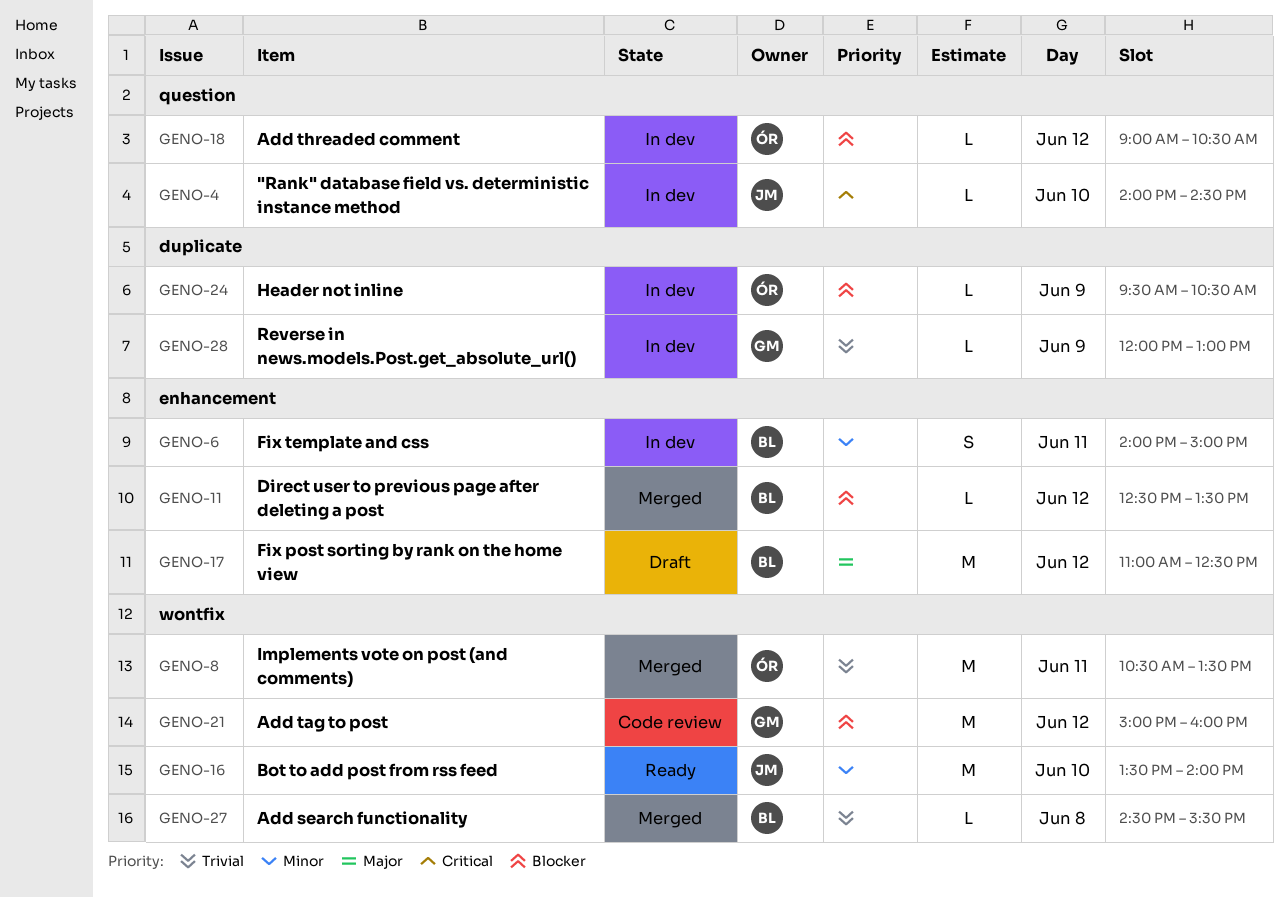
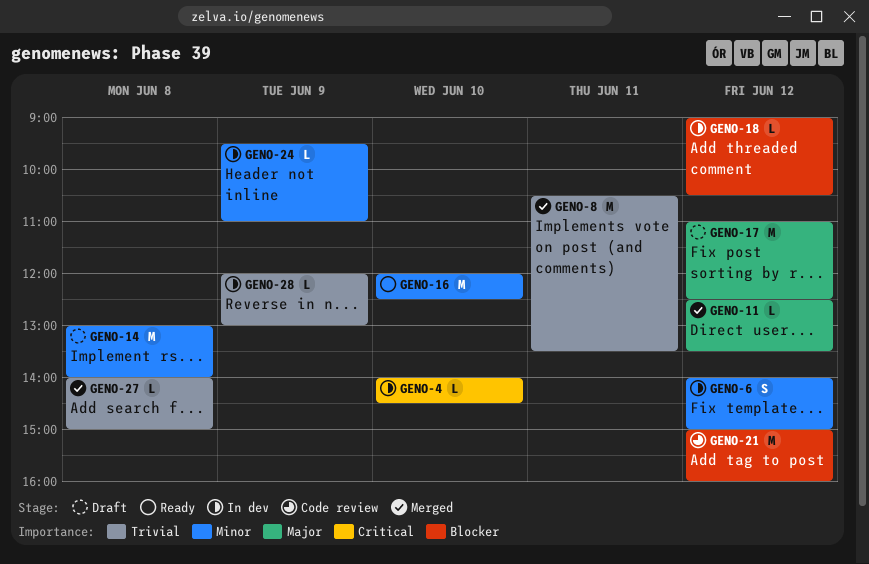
GENO-6, day: Jun 11 -> Jun 12
GENO-11, priority: Blocker -> Major
GENO-14: none -> present
GENO-16, begins: 13:30 -> 12:00
GENO-16, ends: 14:00 -> 12:30
GENO-24, priority: Blocker -> Minor
GENO-24, ends: 10:30 -> 11:00
GENO-27, begins: 14:30 -> 14:00
GENO-27, ends: 15:30 -> 15:00

